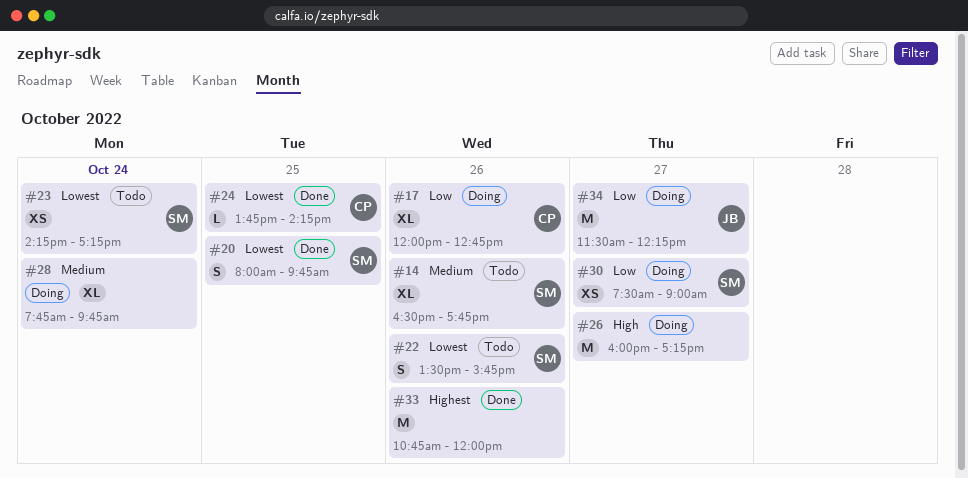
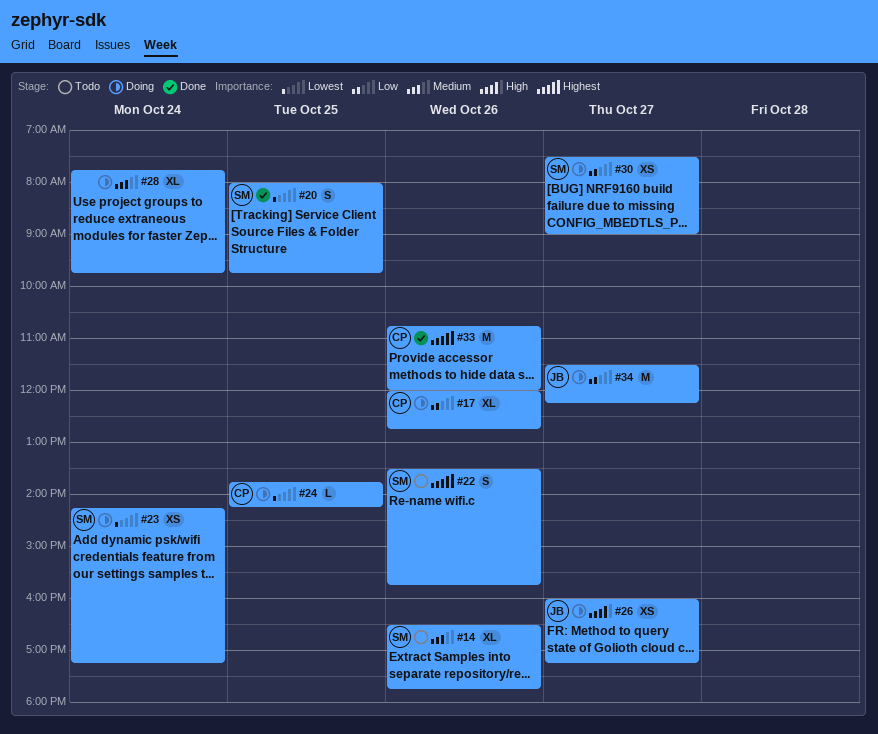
#22, priority: Lowest -> Highest
#23, status: Todo -> Doing
#24, status: Done -> Doing
#26, owner: none -> JB
#26, estimate: M -> XS
#33, owner: none -> CP

